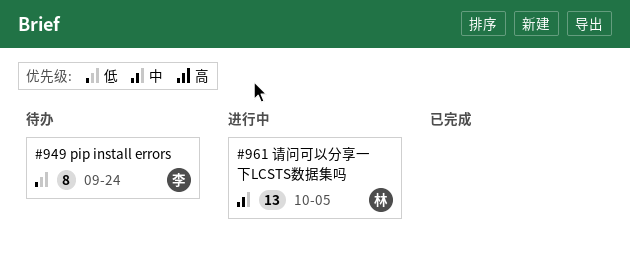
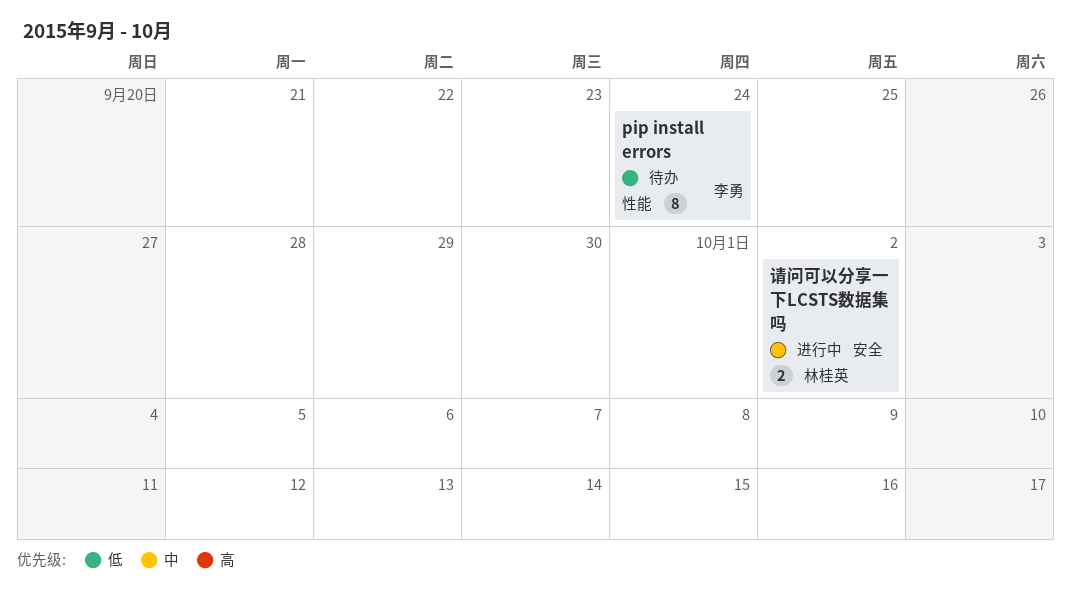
请问可以分享一下LCSTS数据集吗, estimate: 13 -> 2
请问可以分享一下LCSTS数据集吗, due: Oct 5 -> Oct 2

